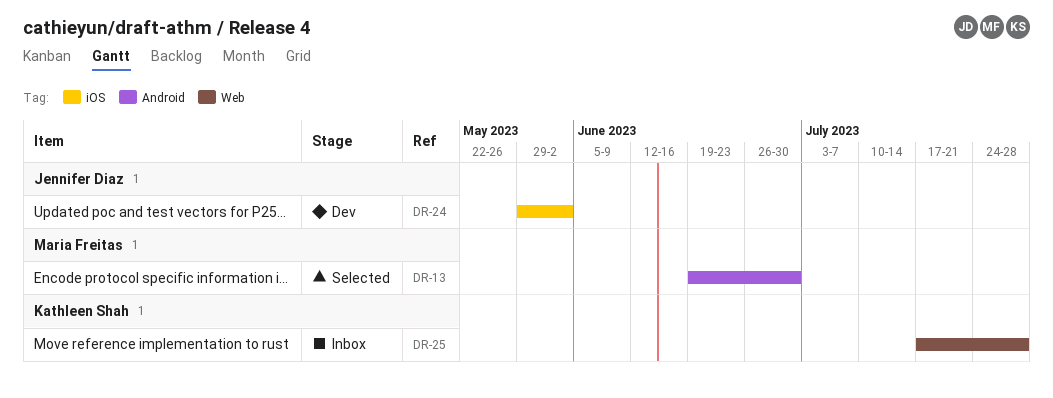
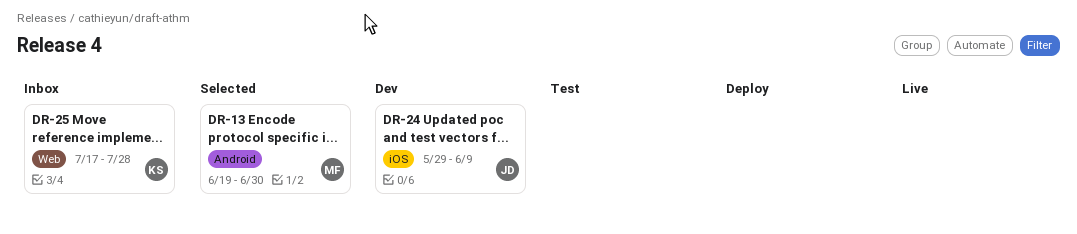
DR-24, due: Jun 2 -> Jun 9

